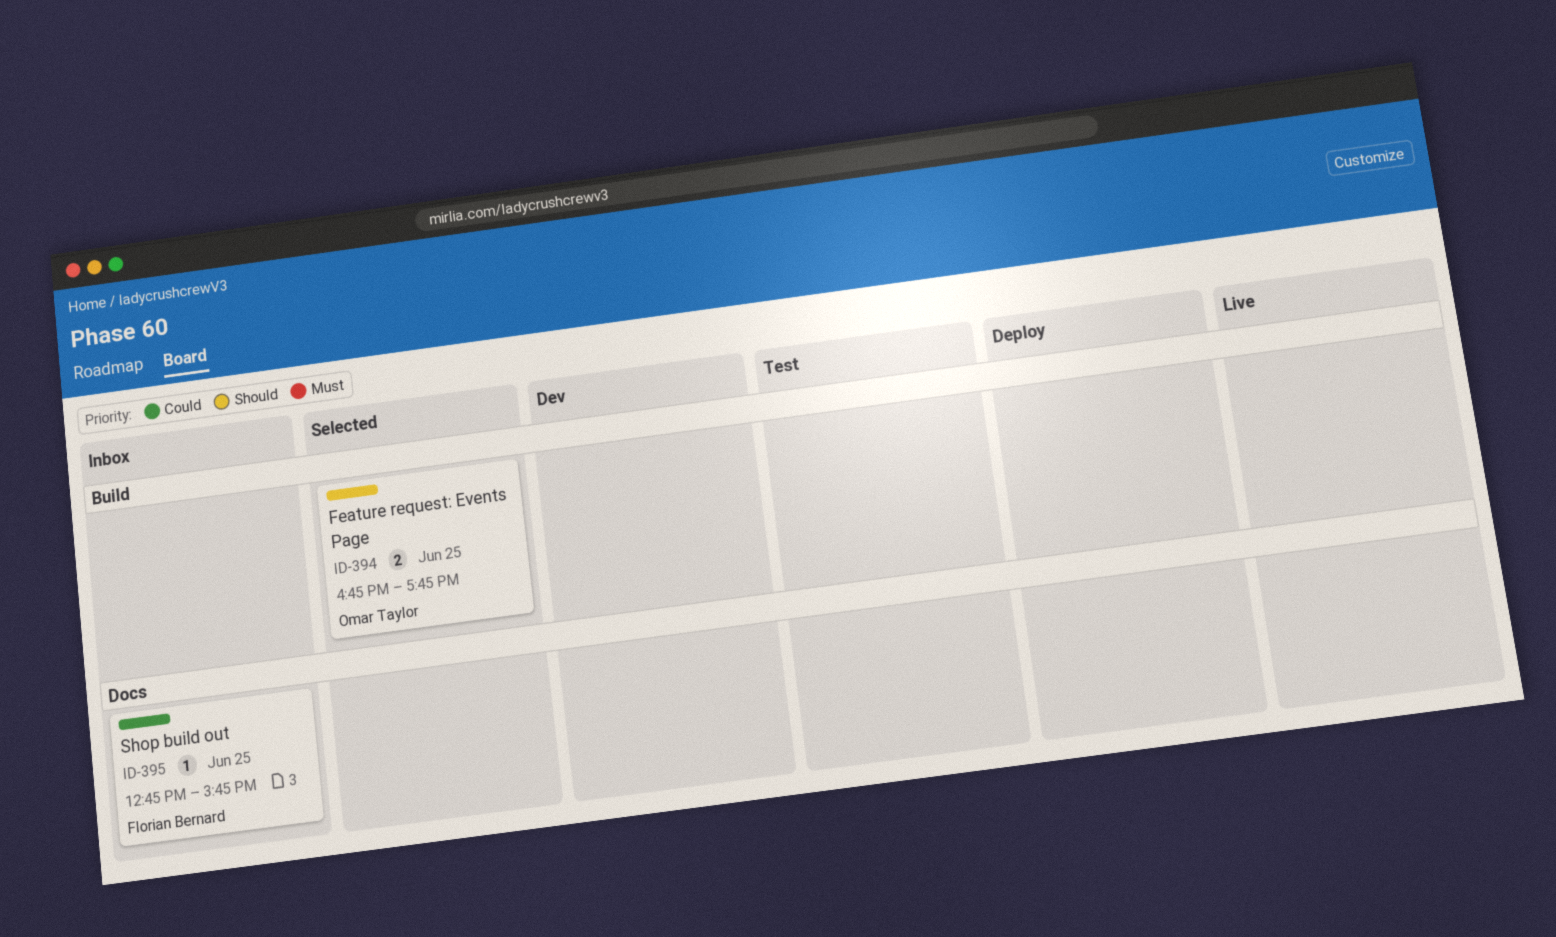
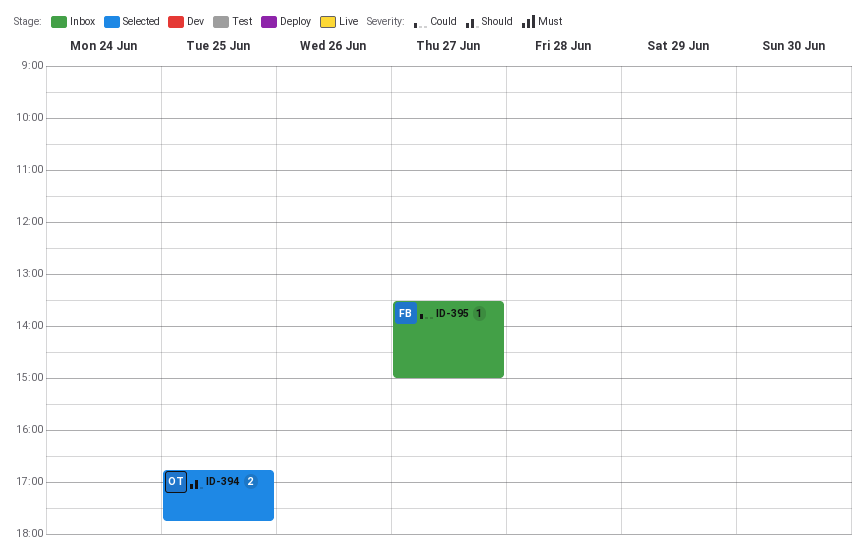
ID-395, day: Jun 25 -> Jun 27
ID-395, begins: 12:45 -> 13:30
ID-395, ends: 15:45 -> 15:00

